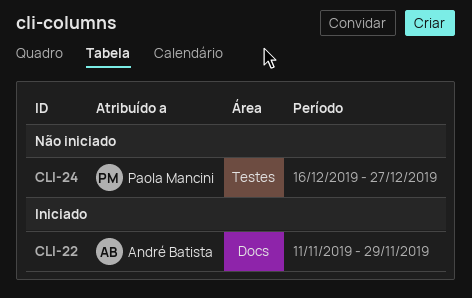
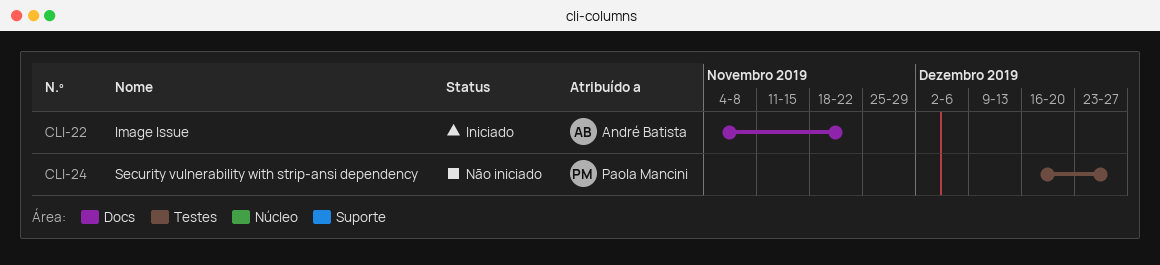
CLI-22, start: Nov 11 -> Nov 4
CLI-22, due: Nov 29 -> Nov 22

